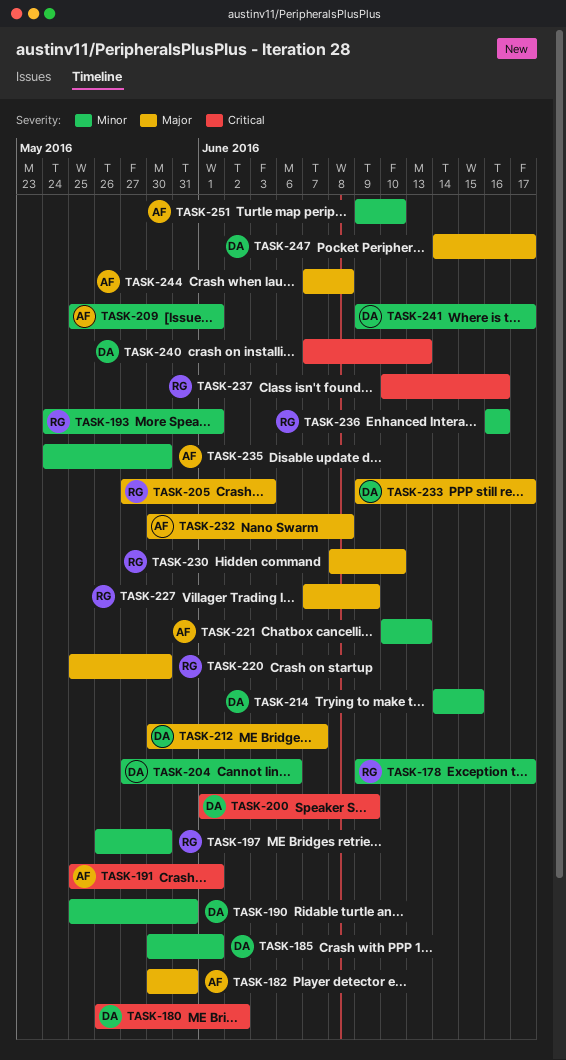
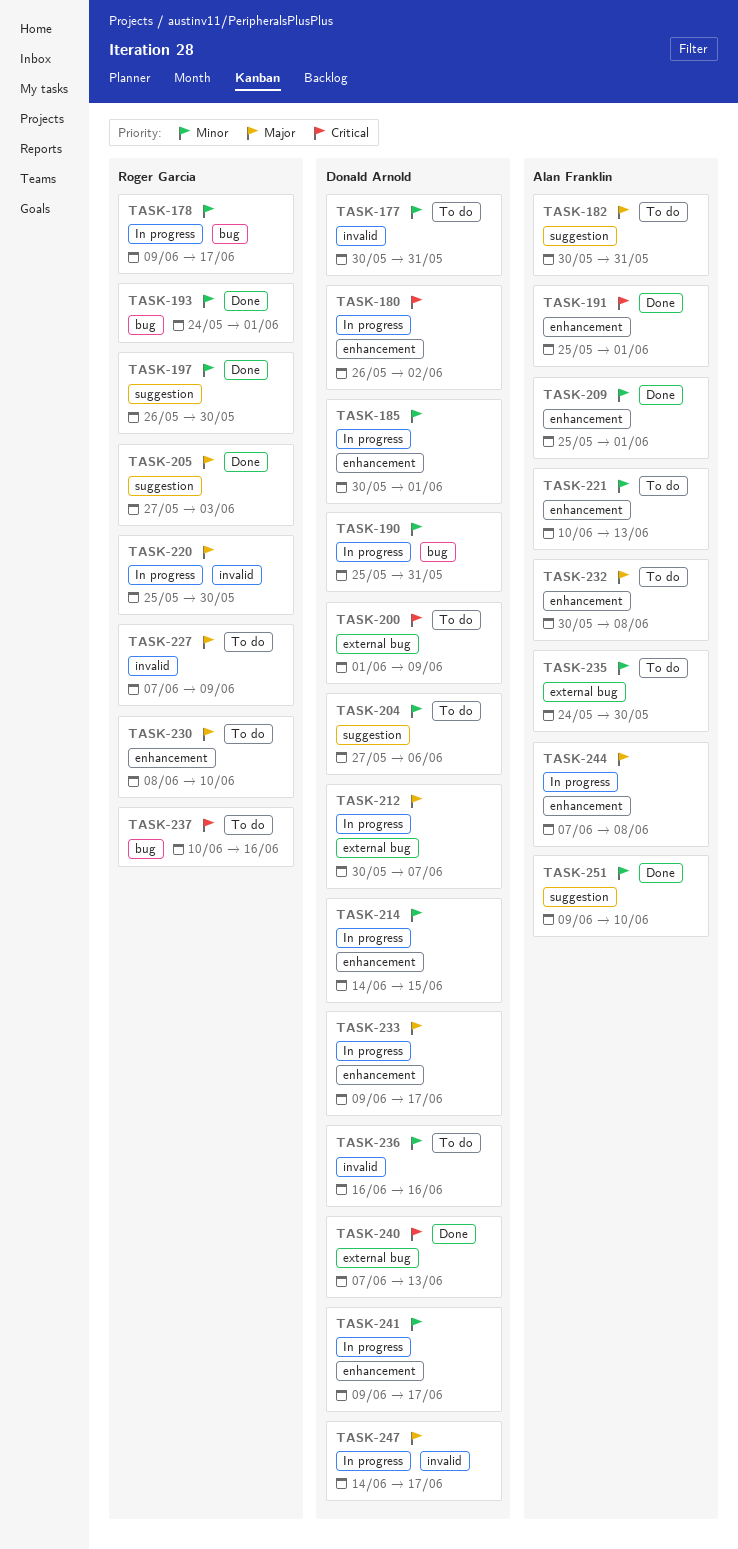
TASK-177: none -> present
TASK-236, owner: Roger Garcia -> Donald Arnold

